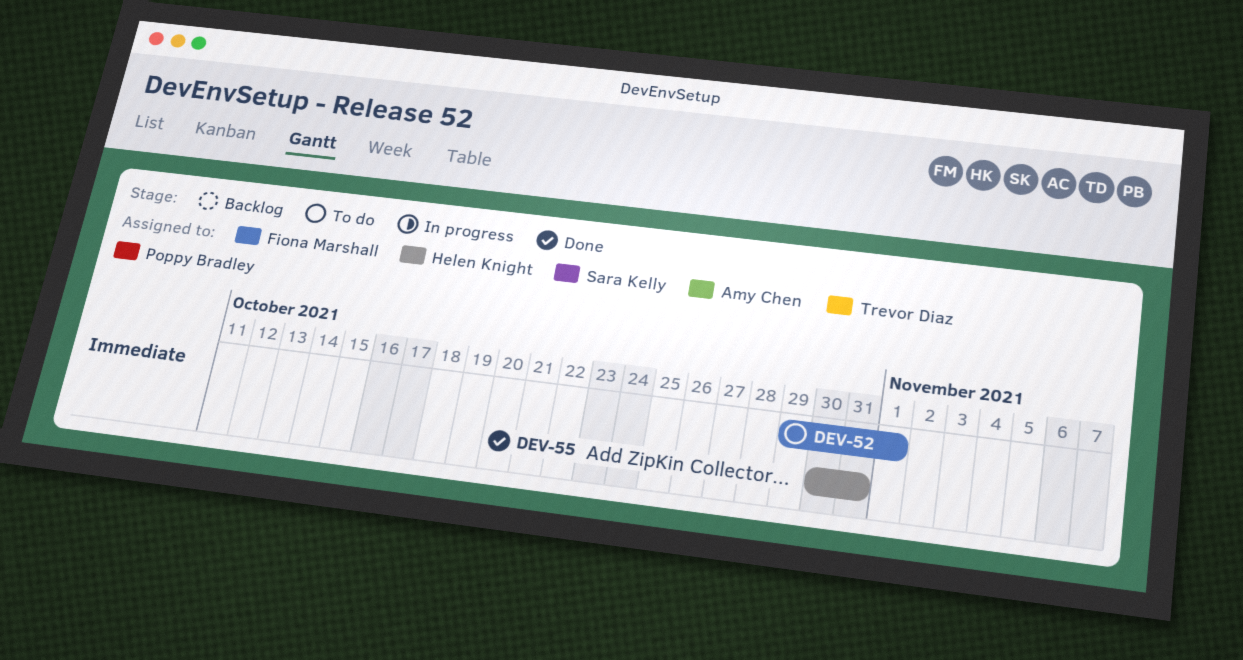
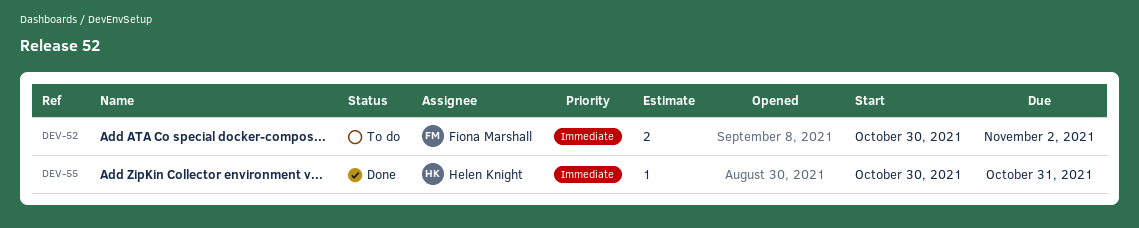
DEV-52, start: Oct 29 -> Oct 30
DEV-52, due: Nov 1 -> Nov 2

